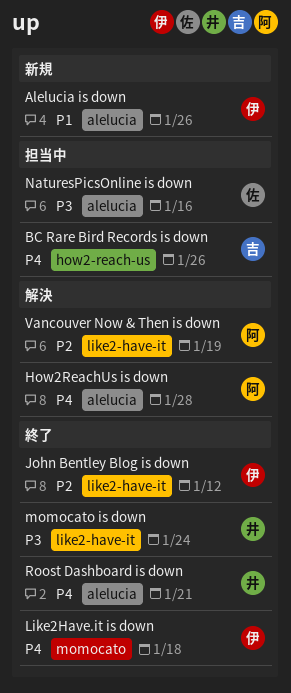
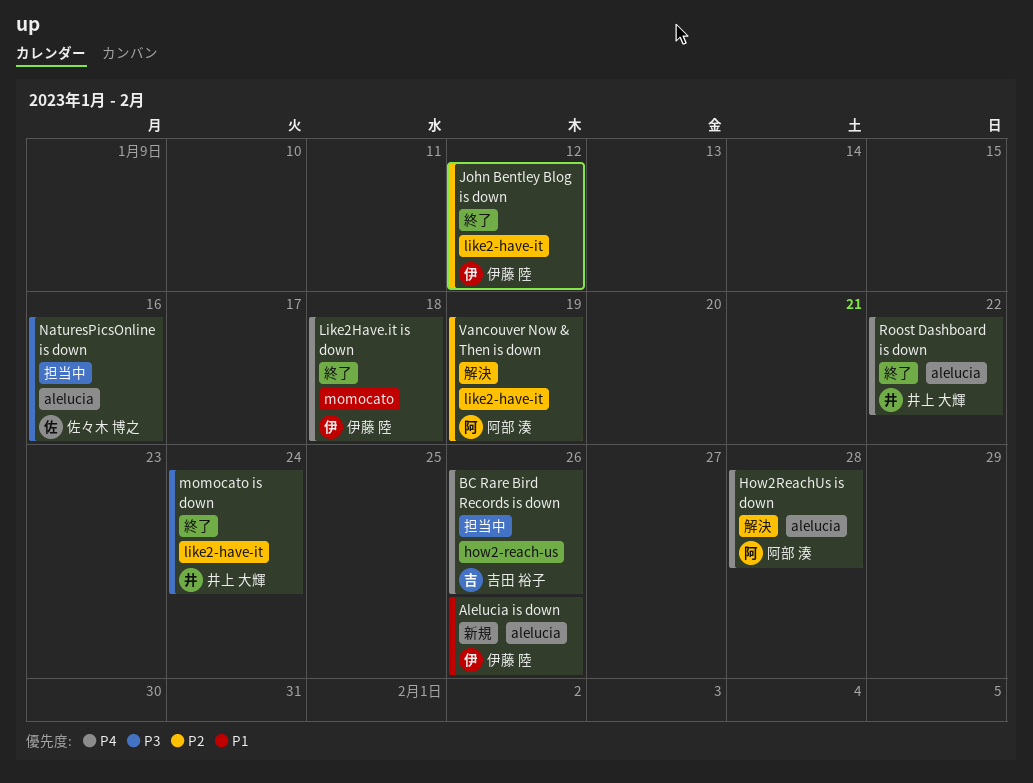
Roost Dashboard is down, due: Jan 21 -> Jan 22

